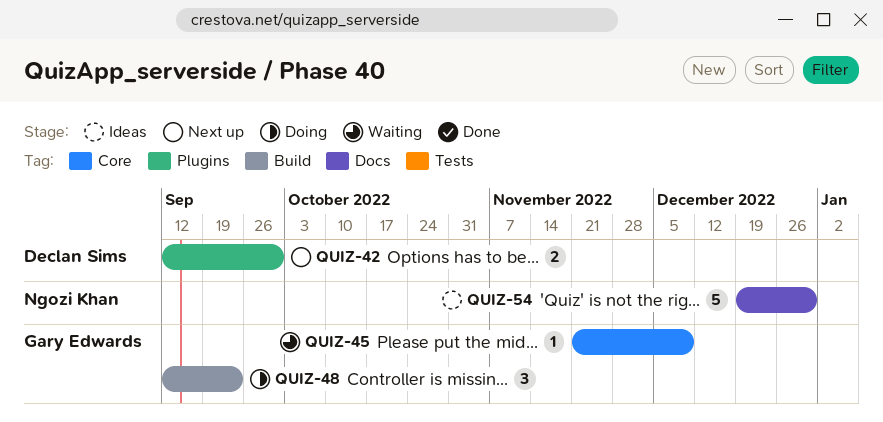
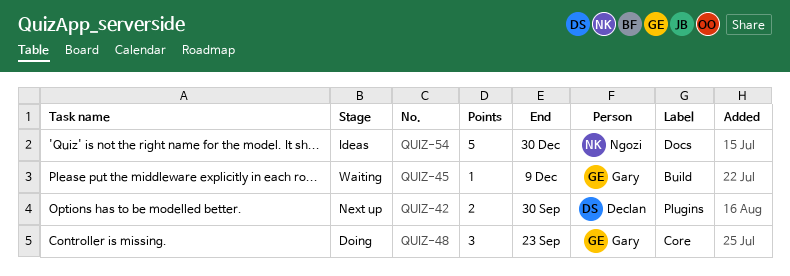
QUIZ-45, label: Core -> Build
QUIZ-48, label: Build -> Core

